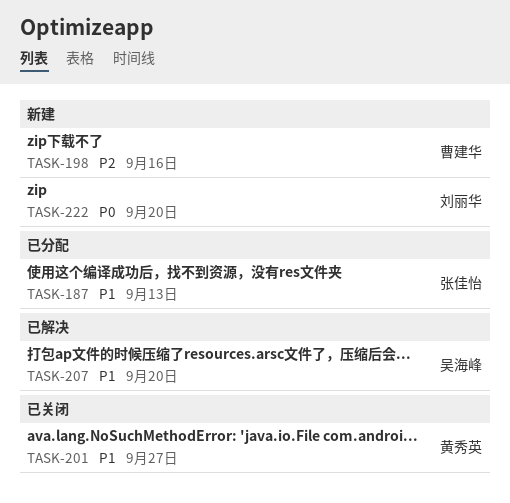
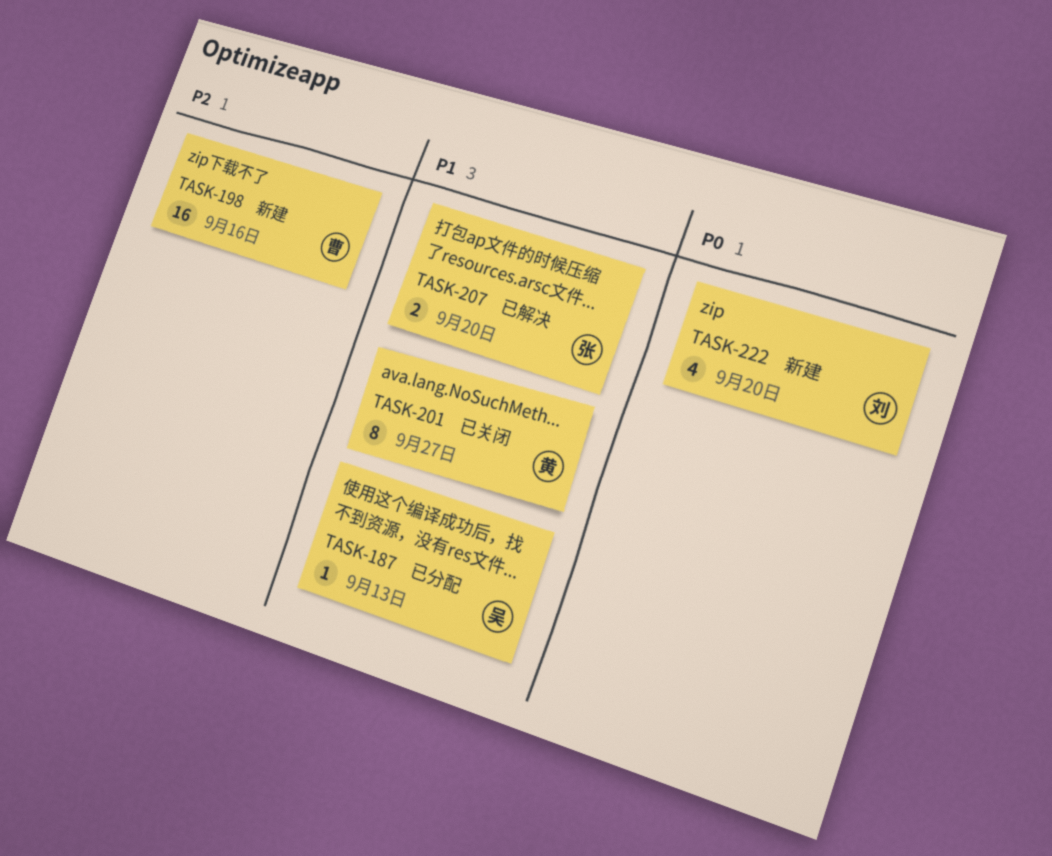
TASK-187, owner: 张佳怡 -> 吴海峰
TASK-207, owner: 吴海峰 -> 张佳怡

